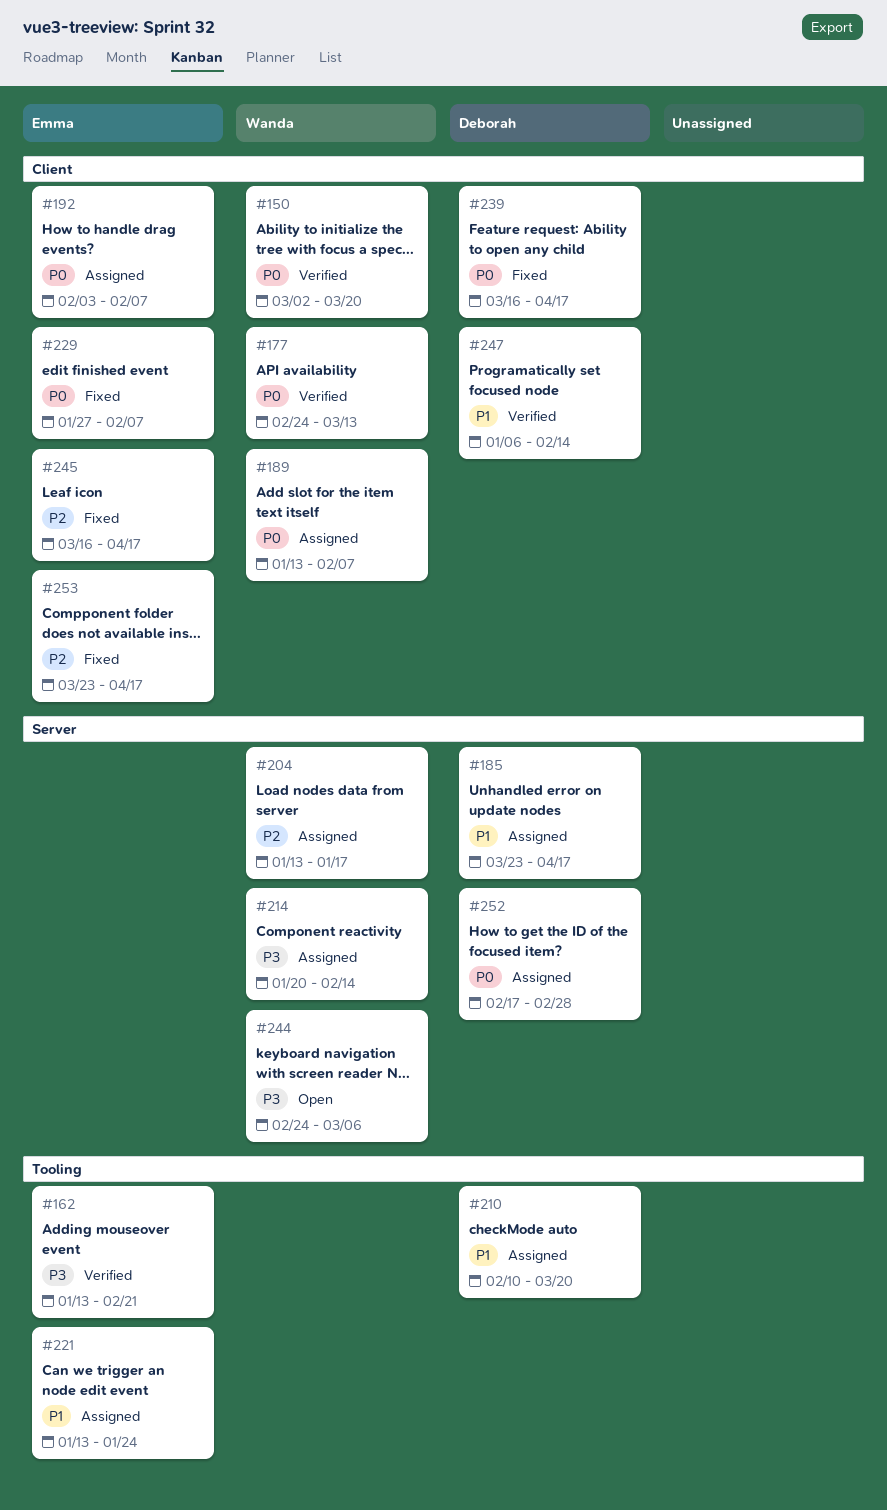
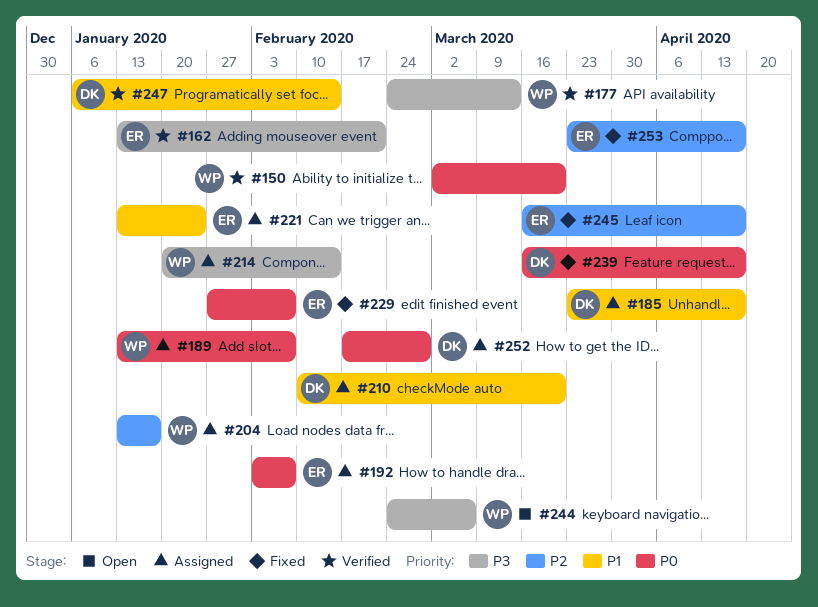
#177, priority: P0 -> P3

